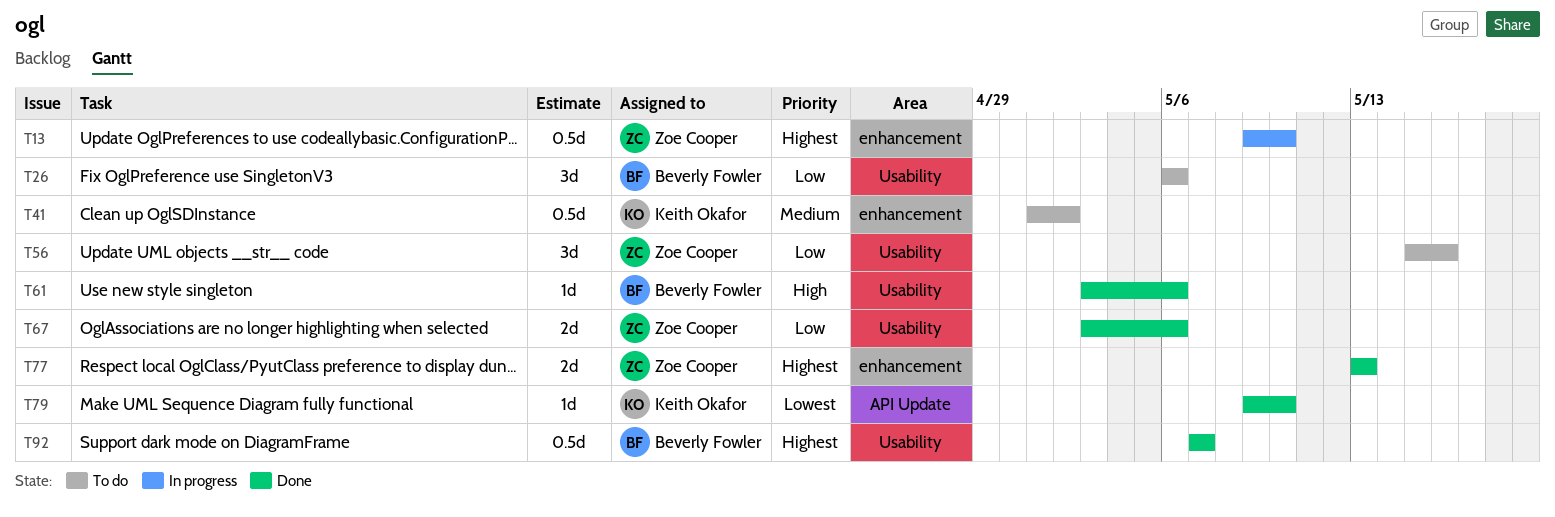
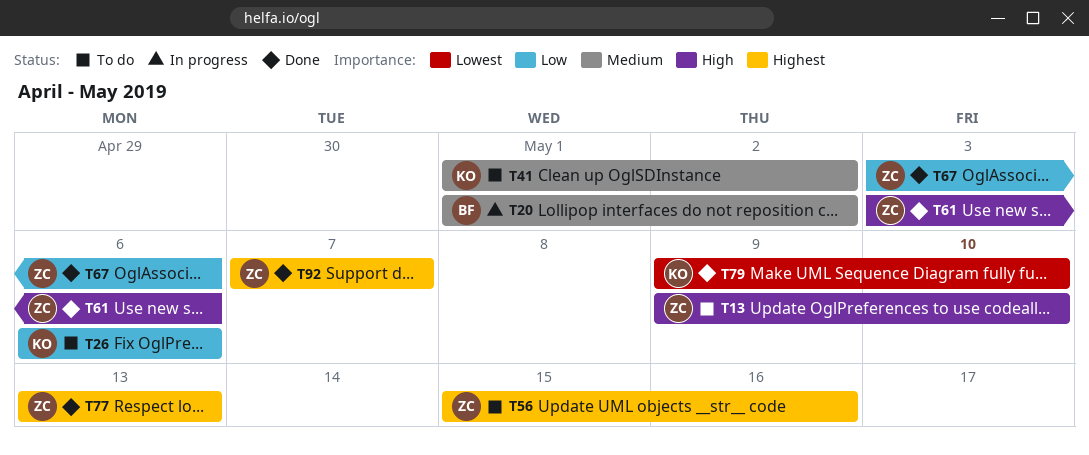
T13, status: In progress -> To do
T13, priority: Highest -> High
T20: none -> present
T26, owner: Beverly Fowler -> Keith Okafor
T56, priority: Low -> Highest
T61, owner: Beverly Fowler -> Zoe Cooper
T92, owner: Beverly Fowler -> Zoe Cooper

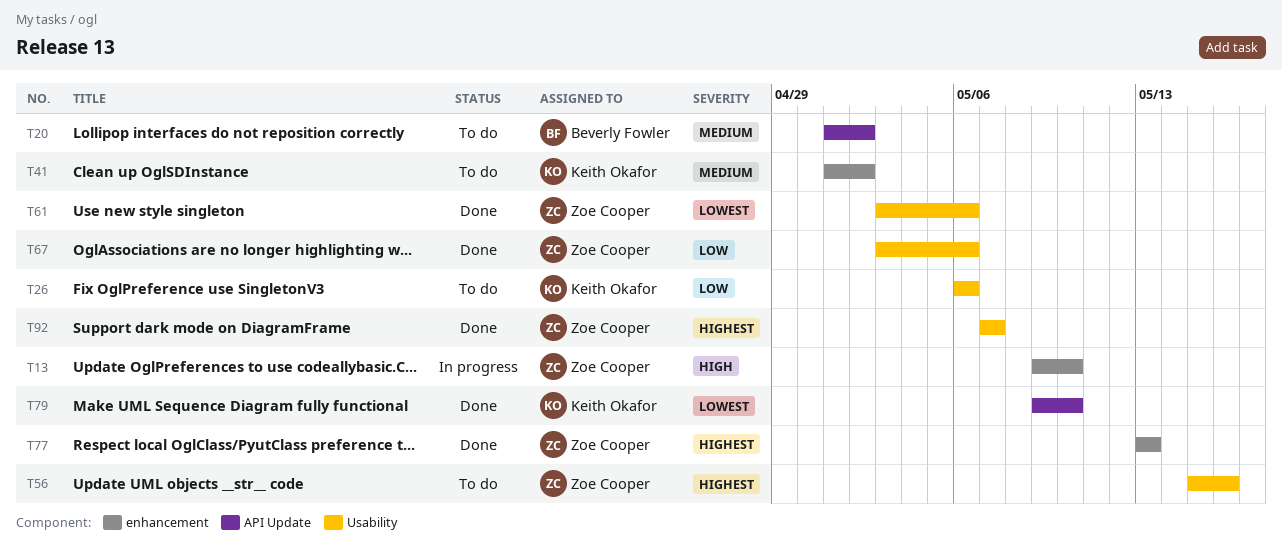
T13, status: To do -> In progress
T20, status: In progress -> To do
T61, priority: High -> Lowest

